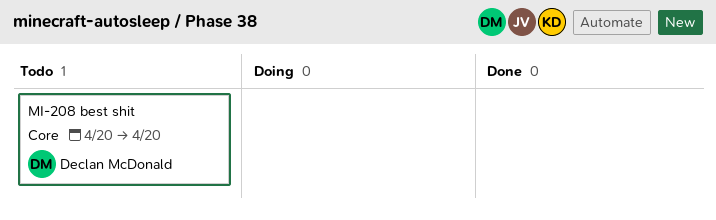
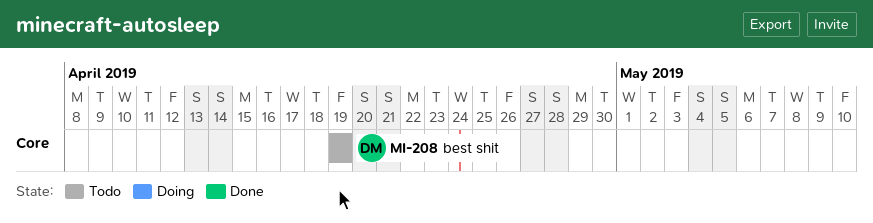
MI-208, start: Apr 20 -> Apr 19
MI-208, due: Apr 20 -> Apr 19

